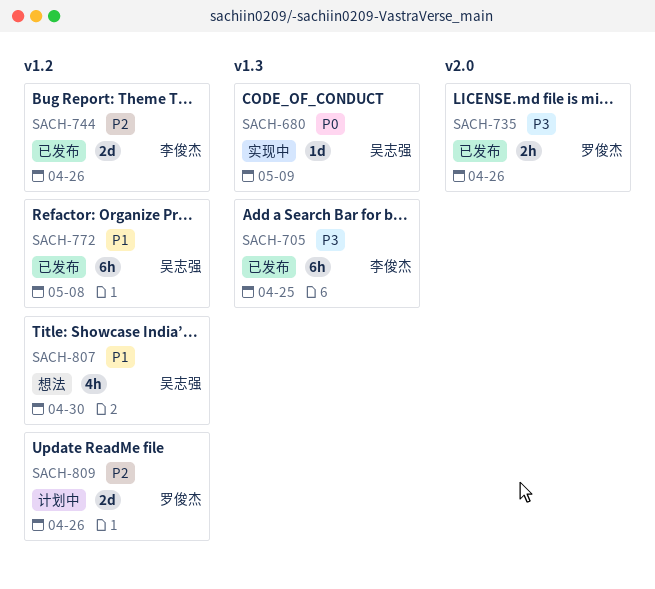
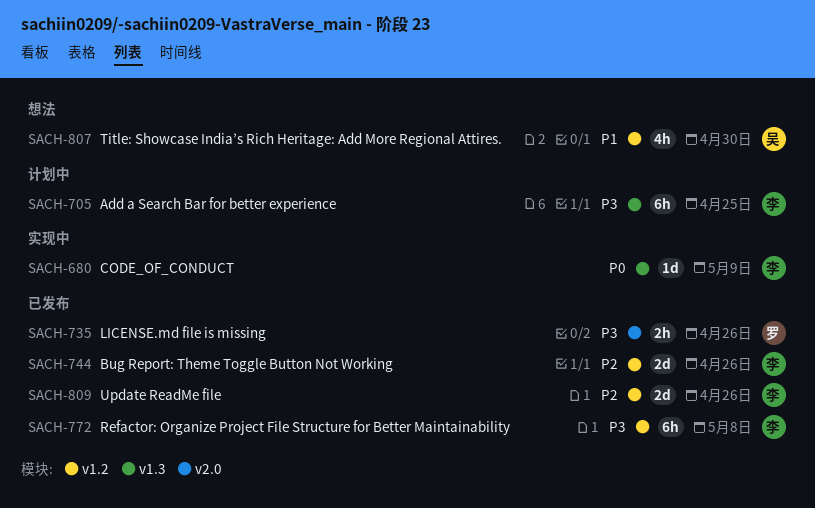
SACH-680, owner: 吴志强 -> 李俊杰
SACH-705, status: 已发布 -> 计划中
SACH-772, owner: 吴志强 -> 李俊杰
SACH-772, priority: P1 -> P3
SACH-809, status: 计划中 -> 已发布
SACH-809, owner: 罗俊杰 -> 李俊杰

